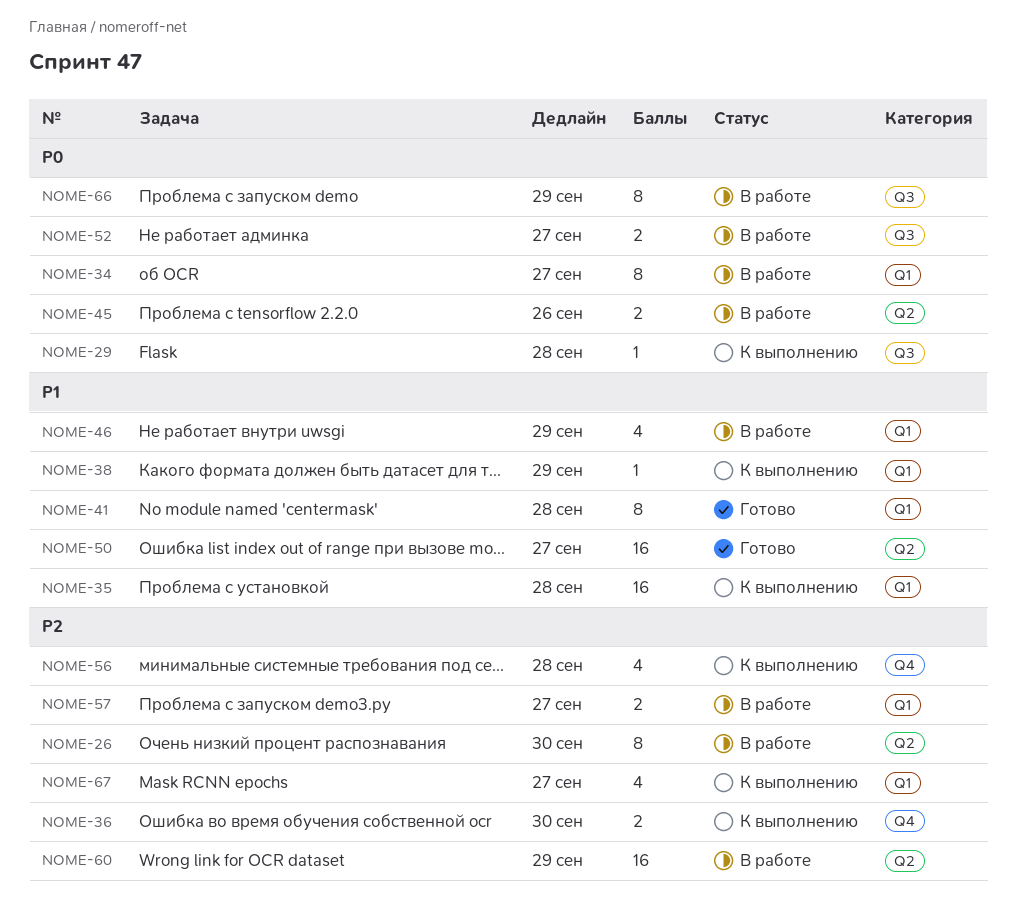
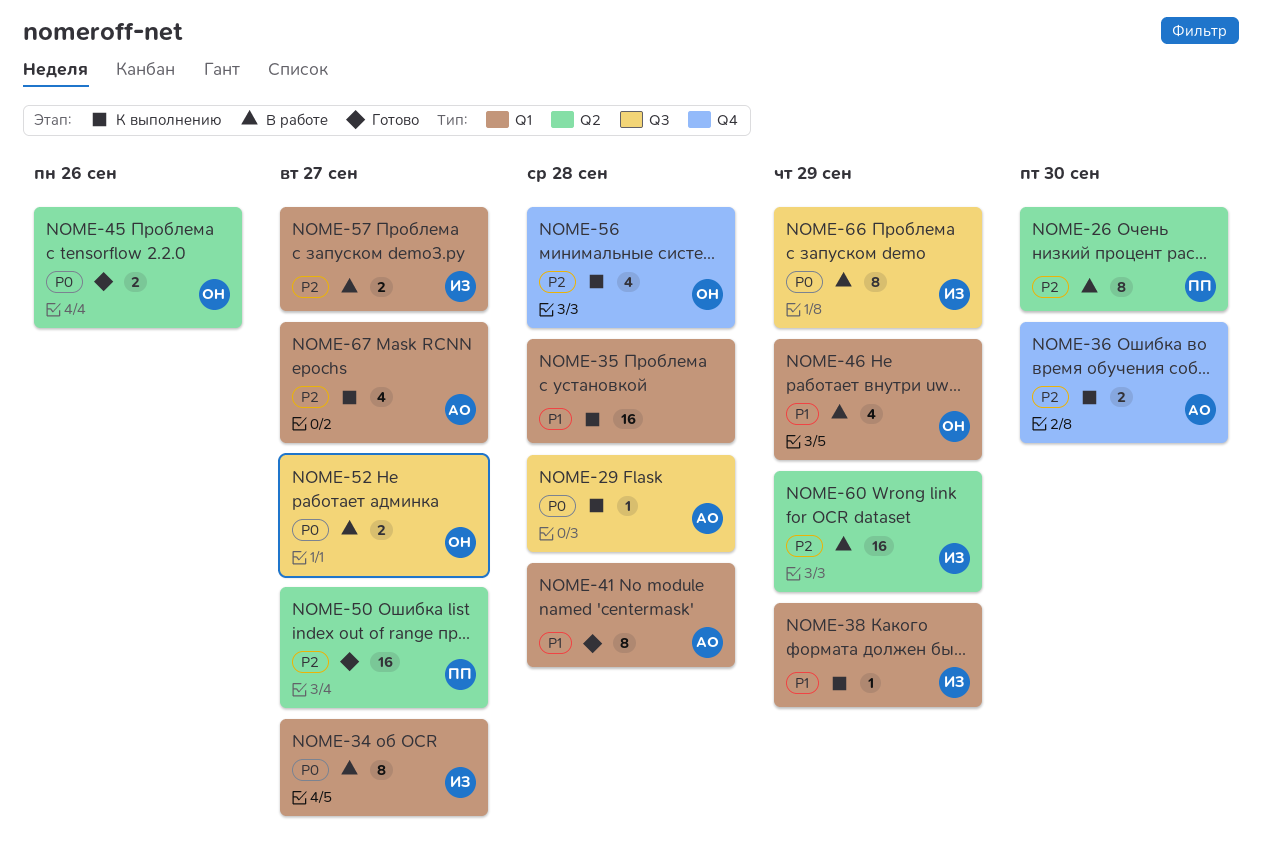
NOME-45, status: В работе -> Готово
NOME-50, priority: P1 -> P2

